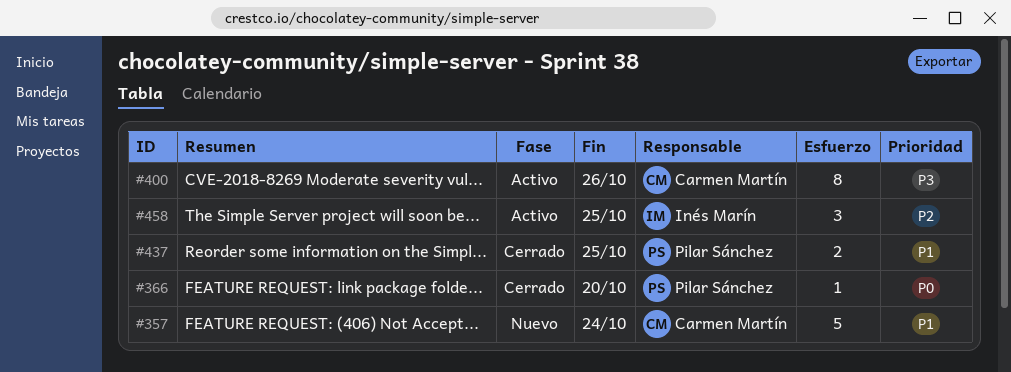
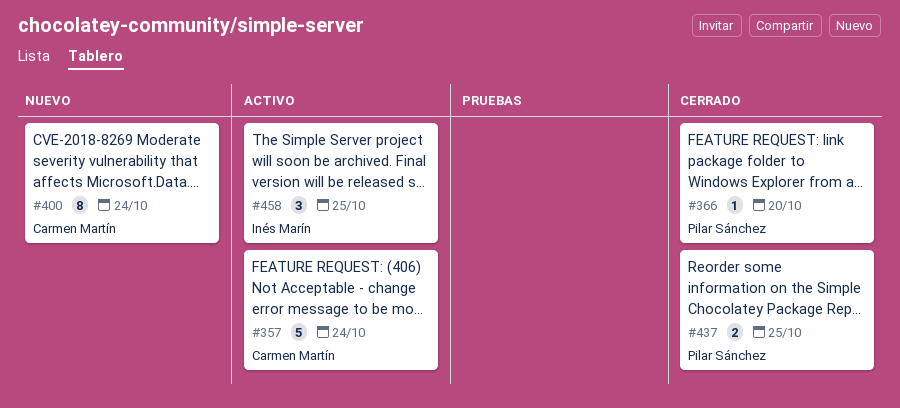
#357, status: Nuevo -> Activo
#400, status: Activo -> Nuevo
#400, due: Oct 26 -> Oct 24

